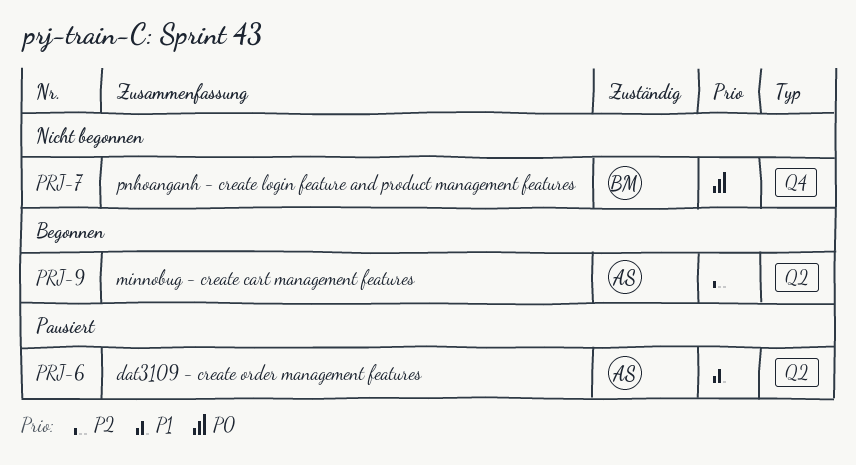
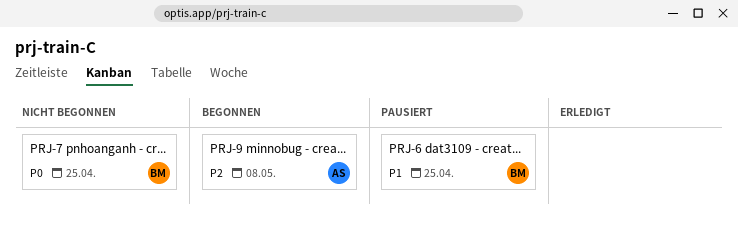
PRJ-6, owner: AS -> BM

